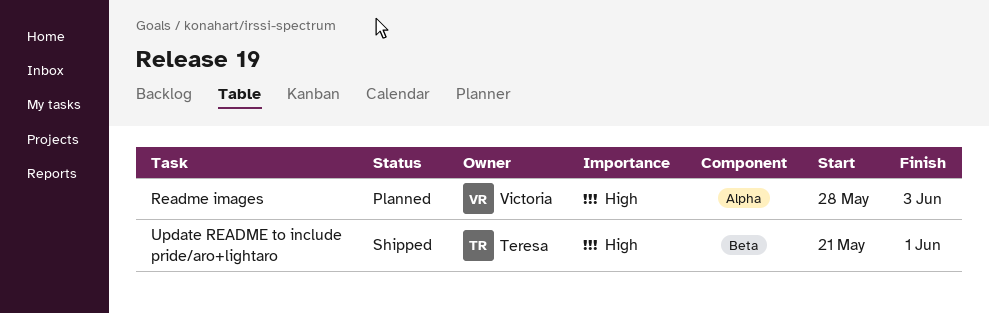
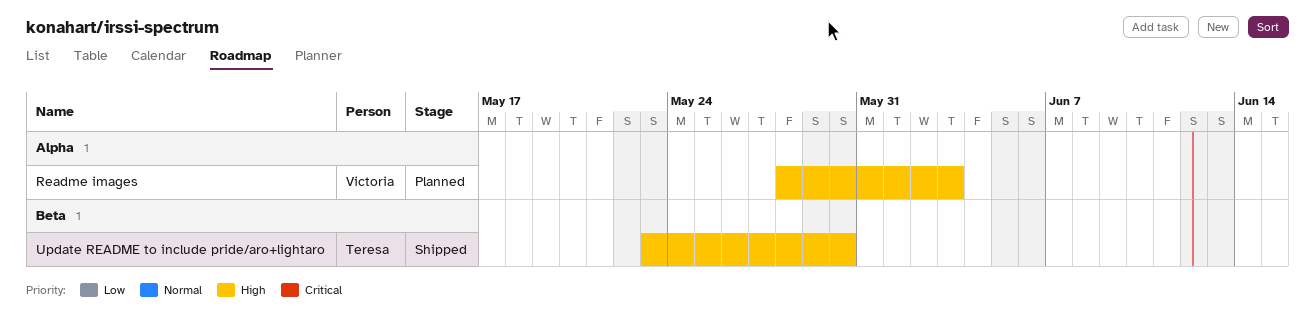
Update README to include pride/aro+lightaro, start: May 21 -> May 23
Update README to include pride/aro+lightaro, due: Jun 1 -> May 30

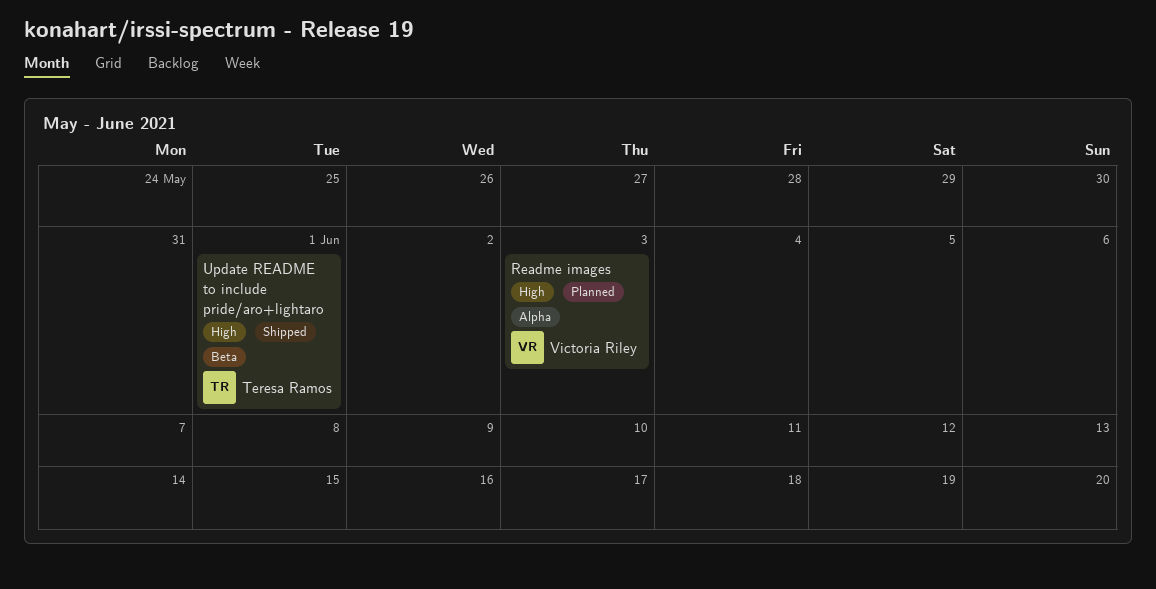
Update README to include pride/aro+lightaro, due: May 30 -> Jun 1

